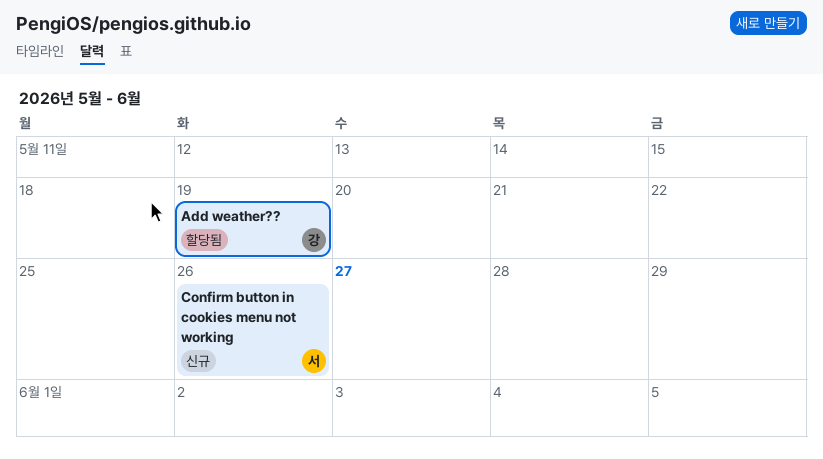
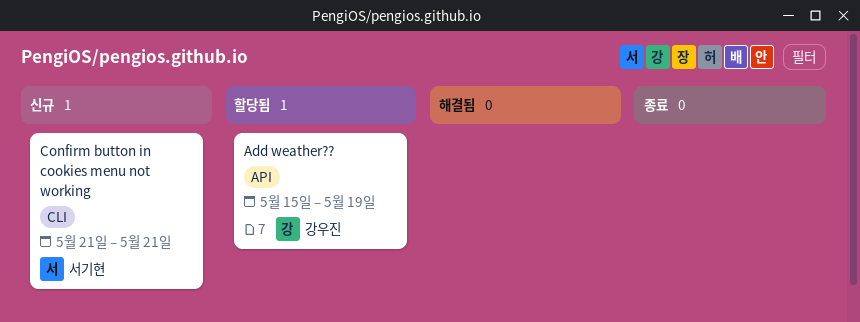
Confirm button in cookies menu not working, due: May 26 -> May 21

